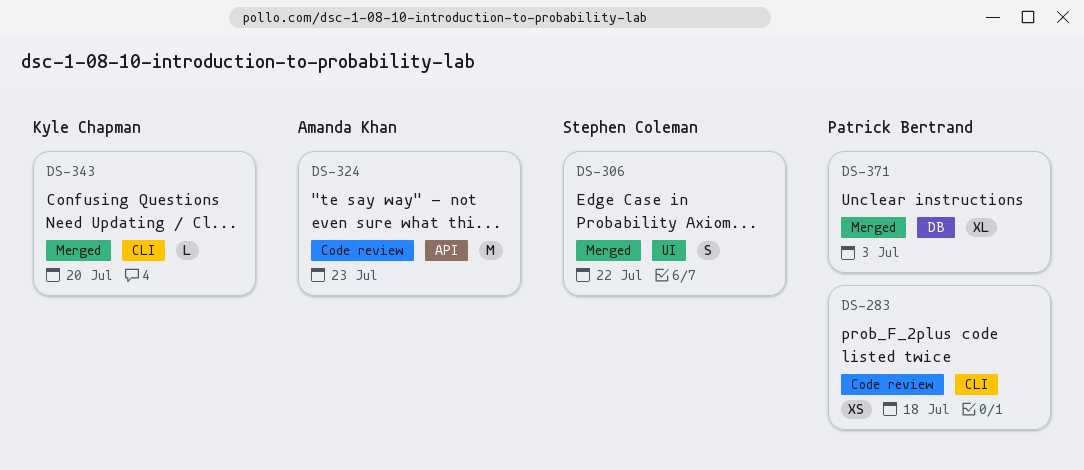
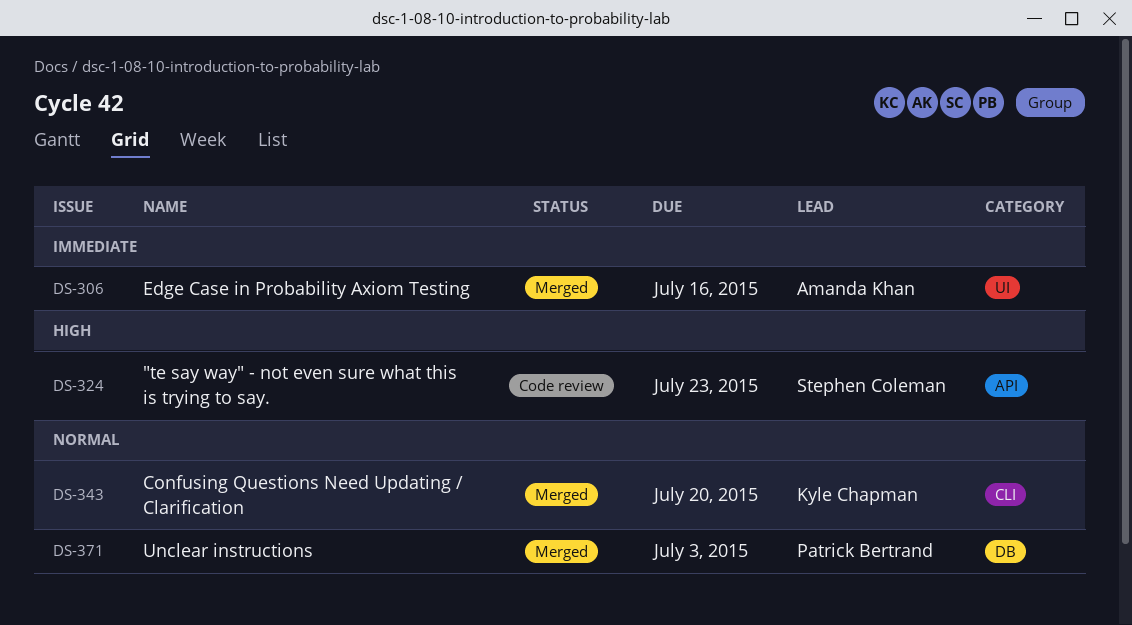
DS-283: present -> none
DS-306, owner: Stephen Coleman -> Amanda Khan
DS-306, due: Jul 22 -> Jul 16
DS-324, owner: Amanda Khan -> Stephen Coleman

